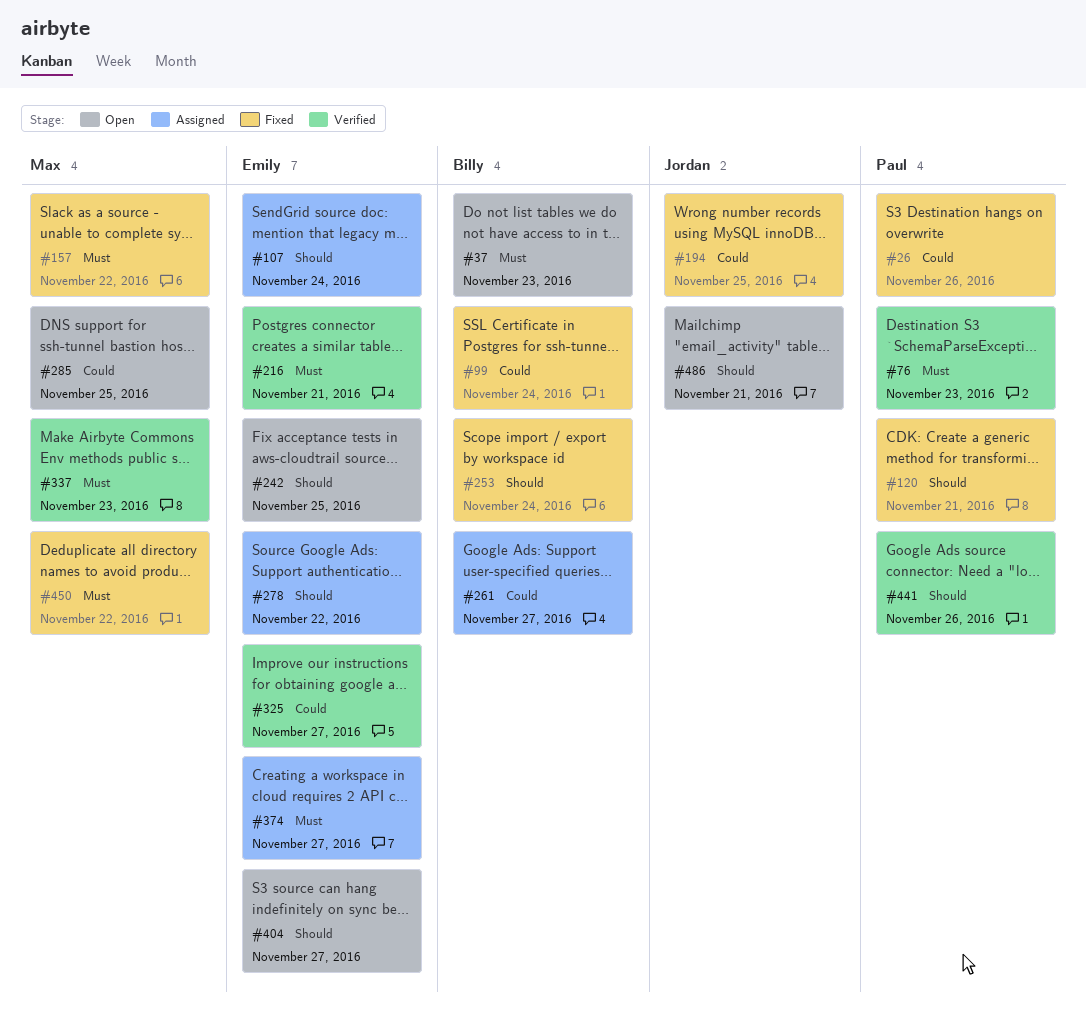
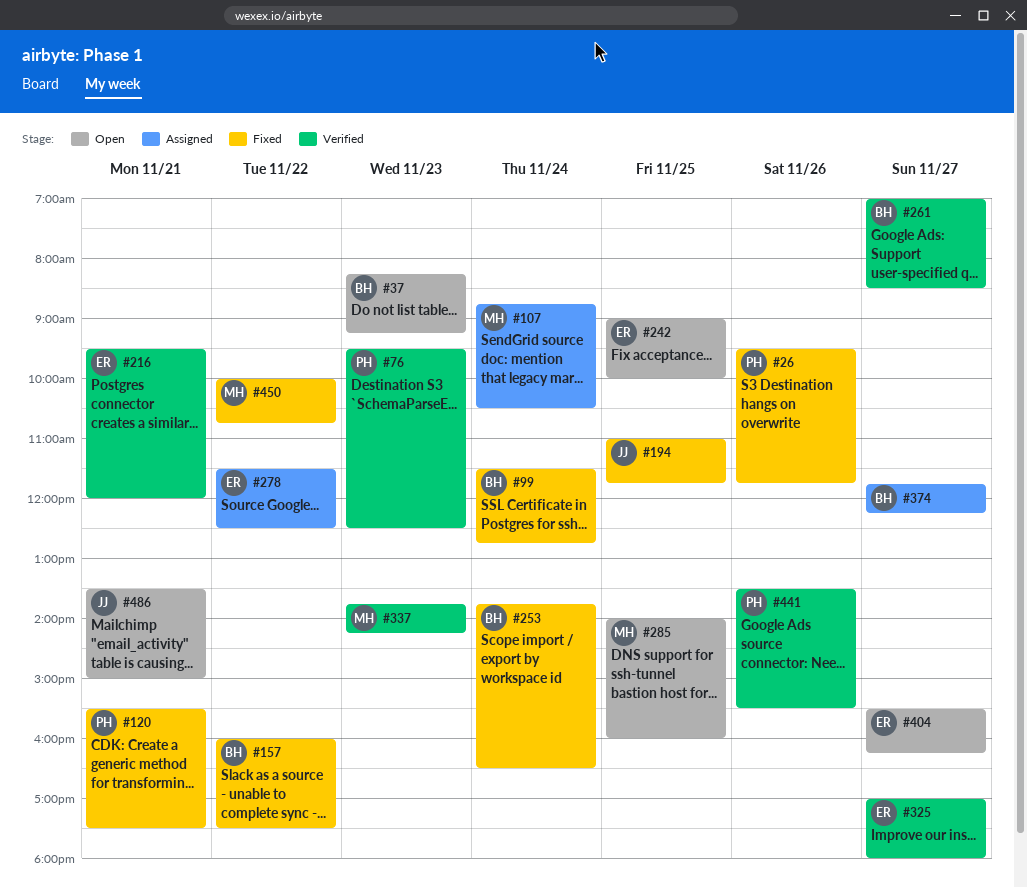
#107, owner: Emily -> Max
#157, owner: Max -> Billy
#261, status: Assigned -> Verified
#374, owner: Emily -> Billy

